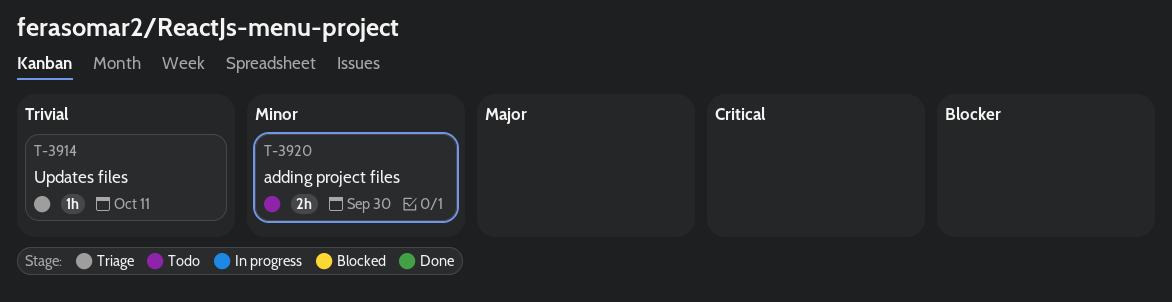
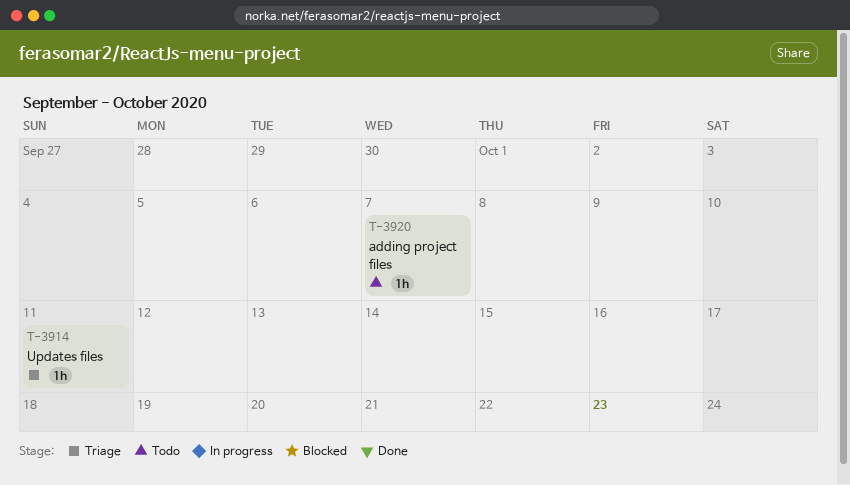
T-3920, estimate: 2h -> 1h
T-3920, due: Sep 30 -> Oct 7

